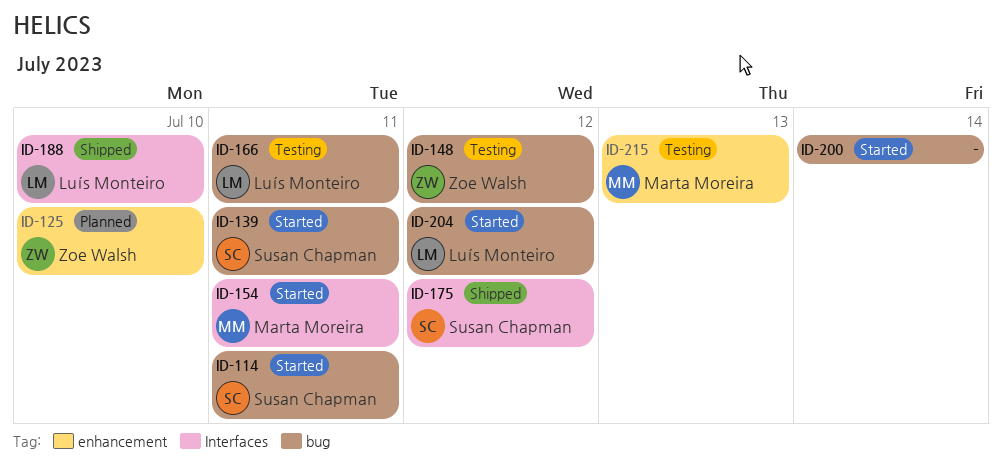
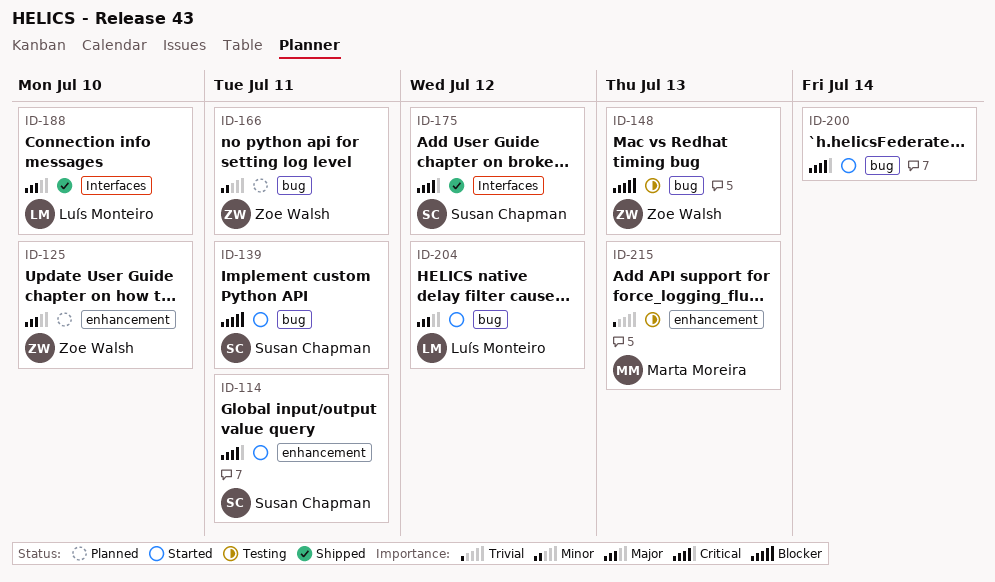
ID-114, label: bug -> enhancement
ID-148, due: Jul 12 -> Jul 13
ID-154: present -> none
ID-166, status: Testing -> Planned
ID-166, owner: Luís Monteiro -> Zoe Walsh

